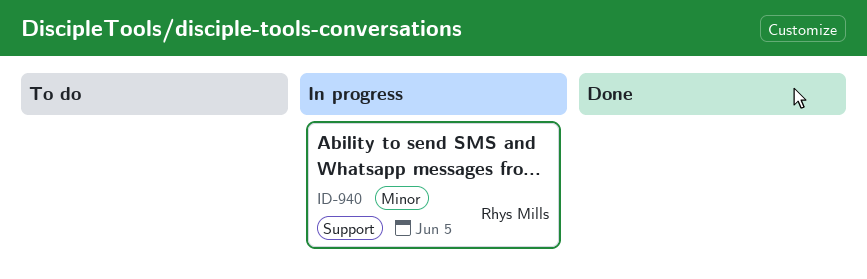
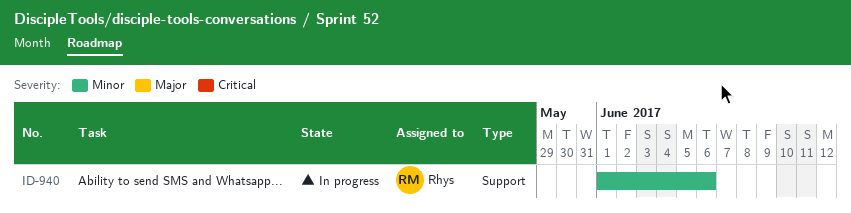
ID-940, due: Jun 5 -> Jun 6

